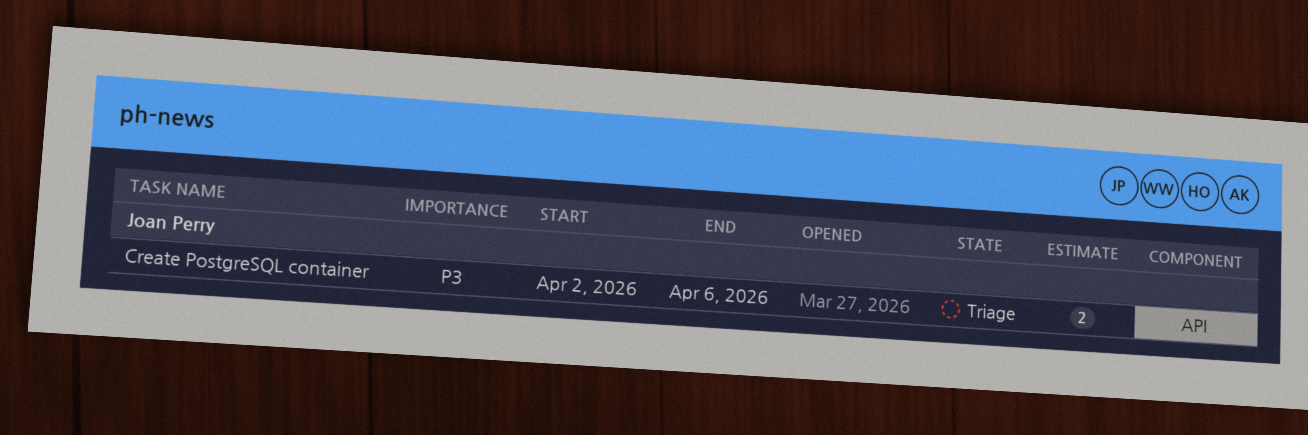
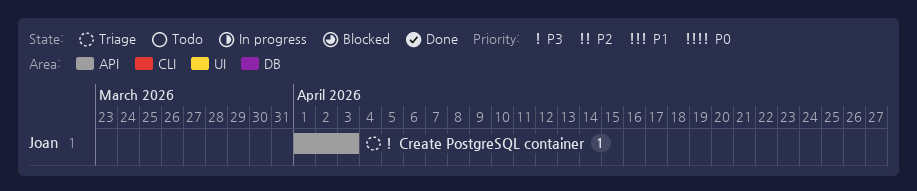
Create PostgreSQL container, estimate: 2 -> 1
Create PostgreSQL container, start: Apr 2 -> Apr 1
Create PostgreSQL container, due: Apr 6 -> Apr 3

